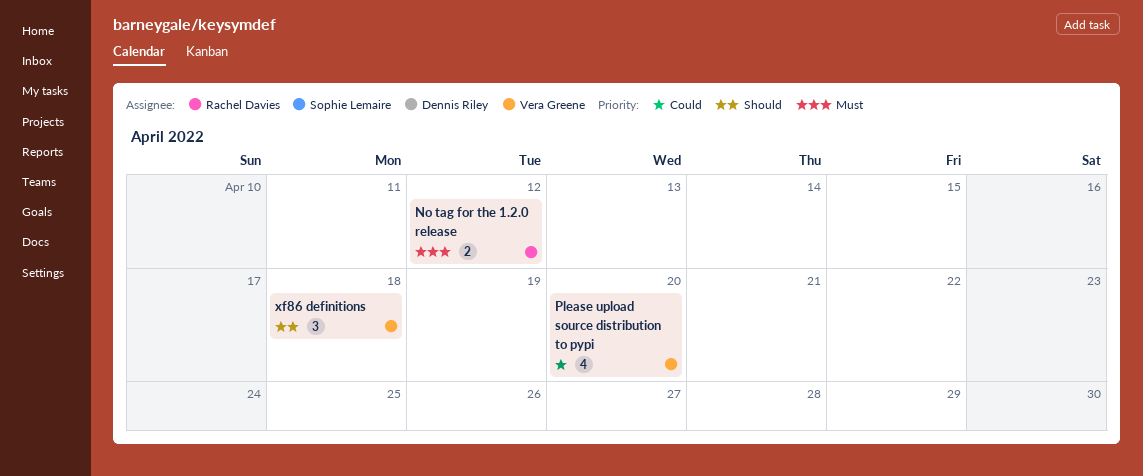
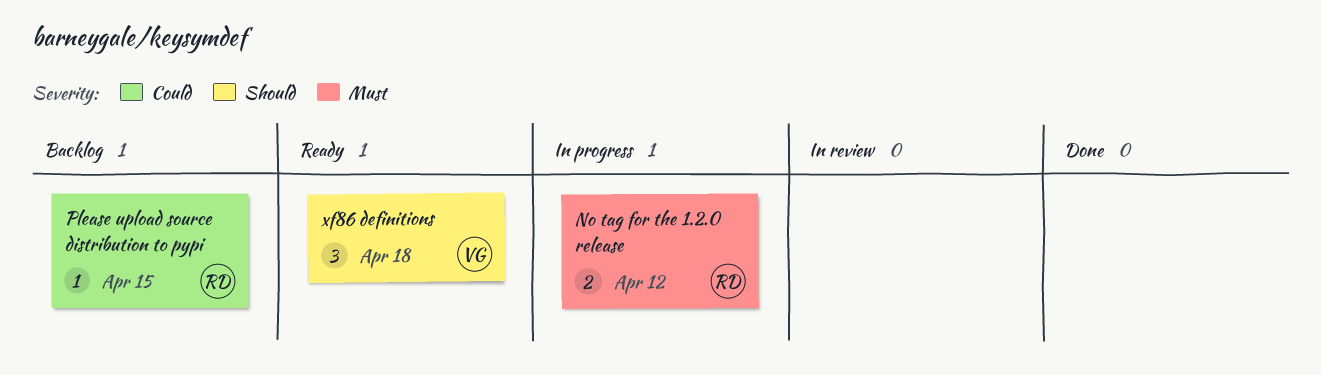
Please upload source distribution to pypi, owner: Vera Greene -> Rachel Davies
Please upload source distribution to pypi, estimate: 4 -> 1
Please upload source distribution to pypi, due: Apr 20 -> Apr 15

